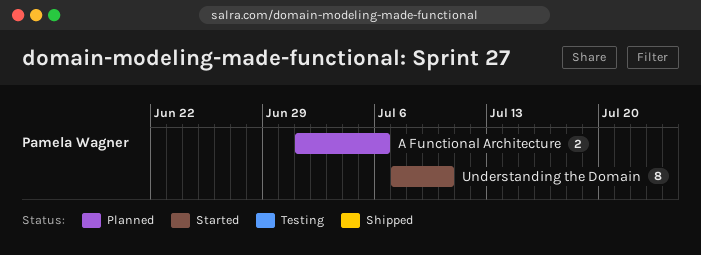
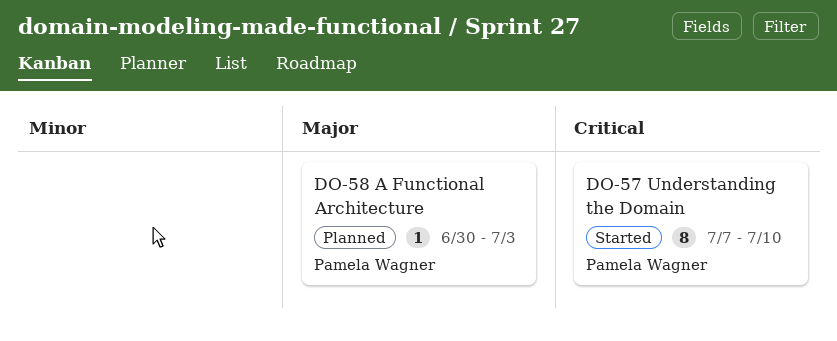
A Functional Architecture, estimate: 2 -> 1
A Functional Architecture, start: Jul 1 -> Jun 30
A Functional Architecture, due: Jul 6 -> Jul 3

